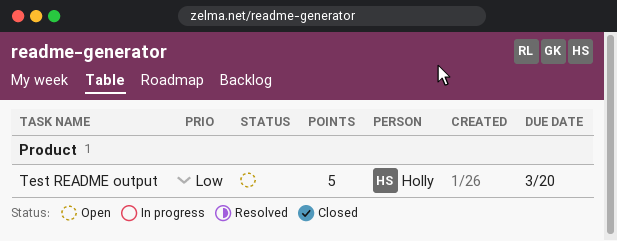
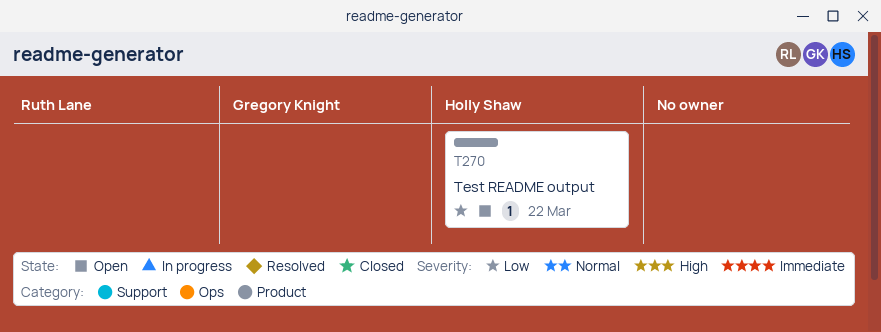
Test README output, estimate: 5 -> 1
Test README output, due: Mar 20 -> Mar 22

